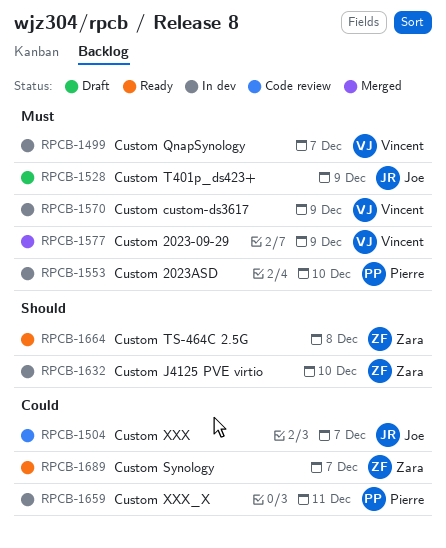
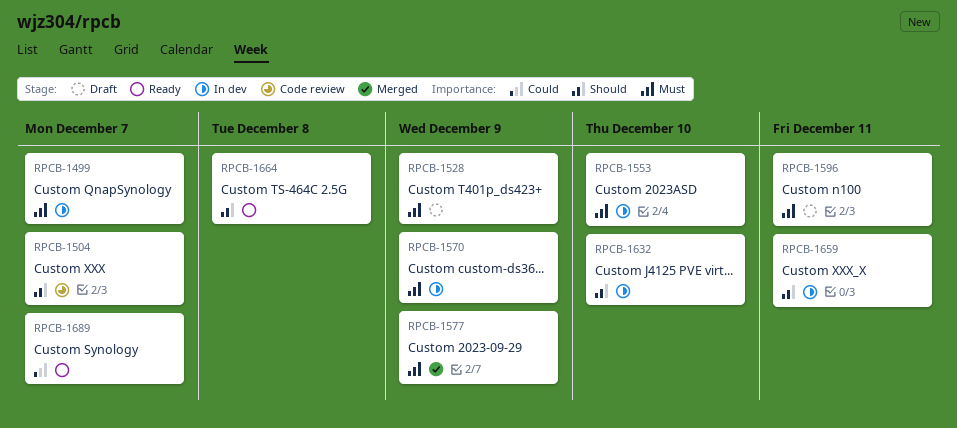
RPCB-1504, priority: Could -> Should
RPCB-1596: none -> present
RPCB-1659, priority: Could -> Should

